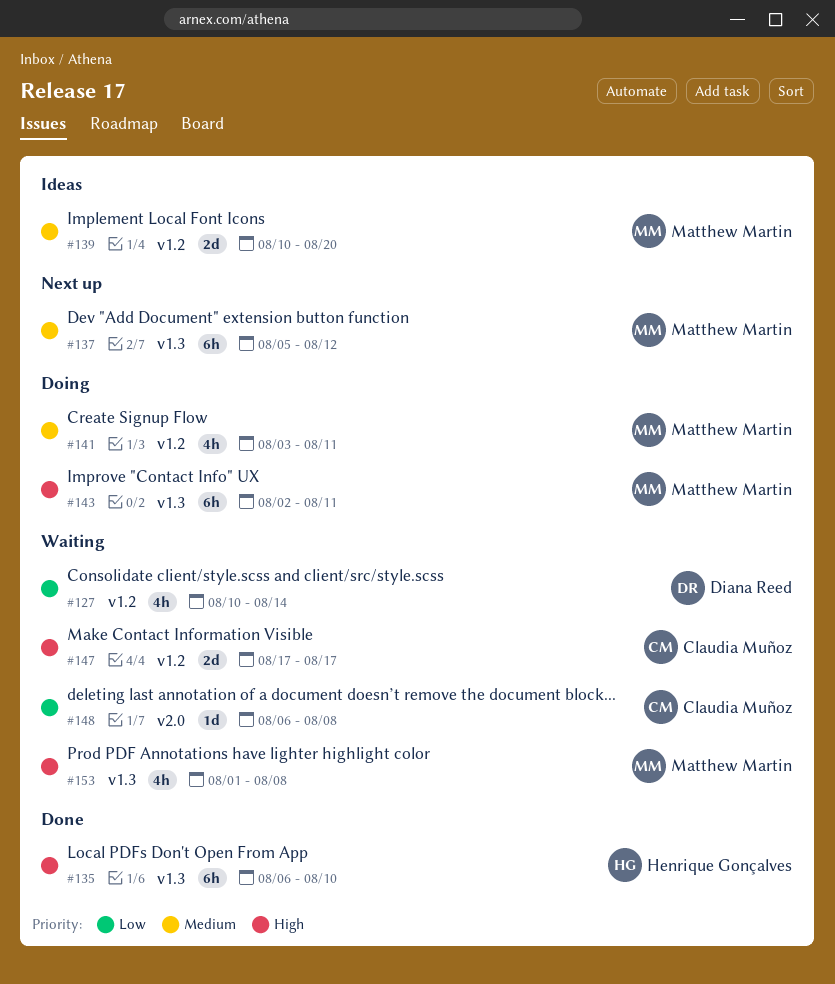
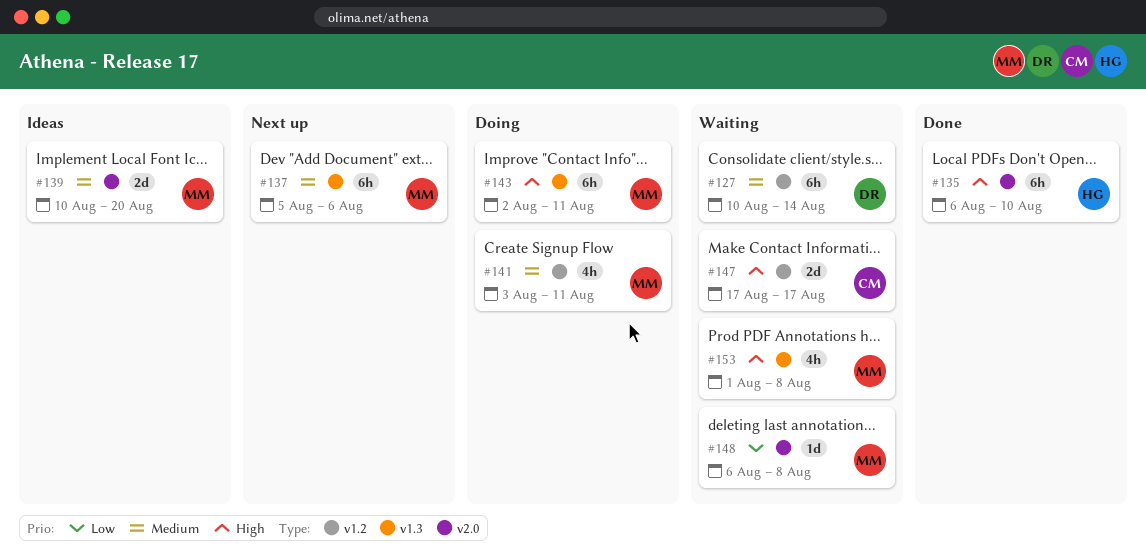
#127, priority: Low -> Medium
#127, estimate: 4h -> 6h
#135, label: v1.3 -> v2.0
#137, due: Aug 12 -> Aug 6
#139, label: v1.2 -> v2.0
#148, owner: Claudia Muñoz -> Matthew Martin

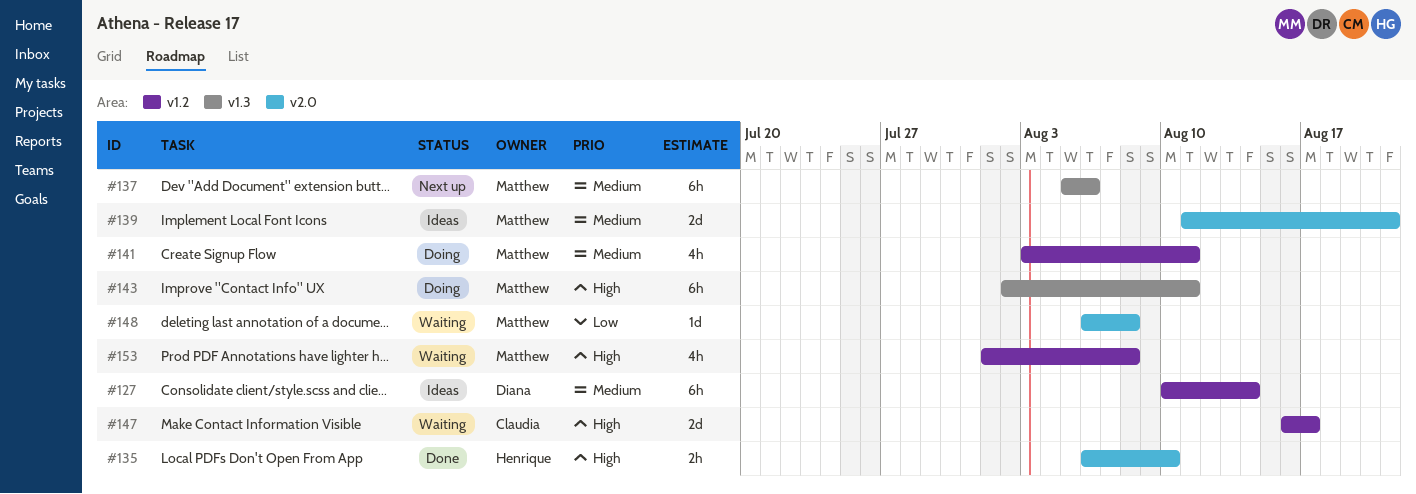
#127, status: Waiting -> Ideas
#135, estimate: 6h -> 2h
#139, start: Aug 10 -> Aug 11
#139, due: Aug 20 -> Aug 21
#147, start: Aug 17 -> Aug 16
#153, label: v1.3 -> v1.2

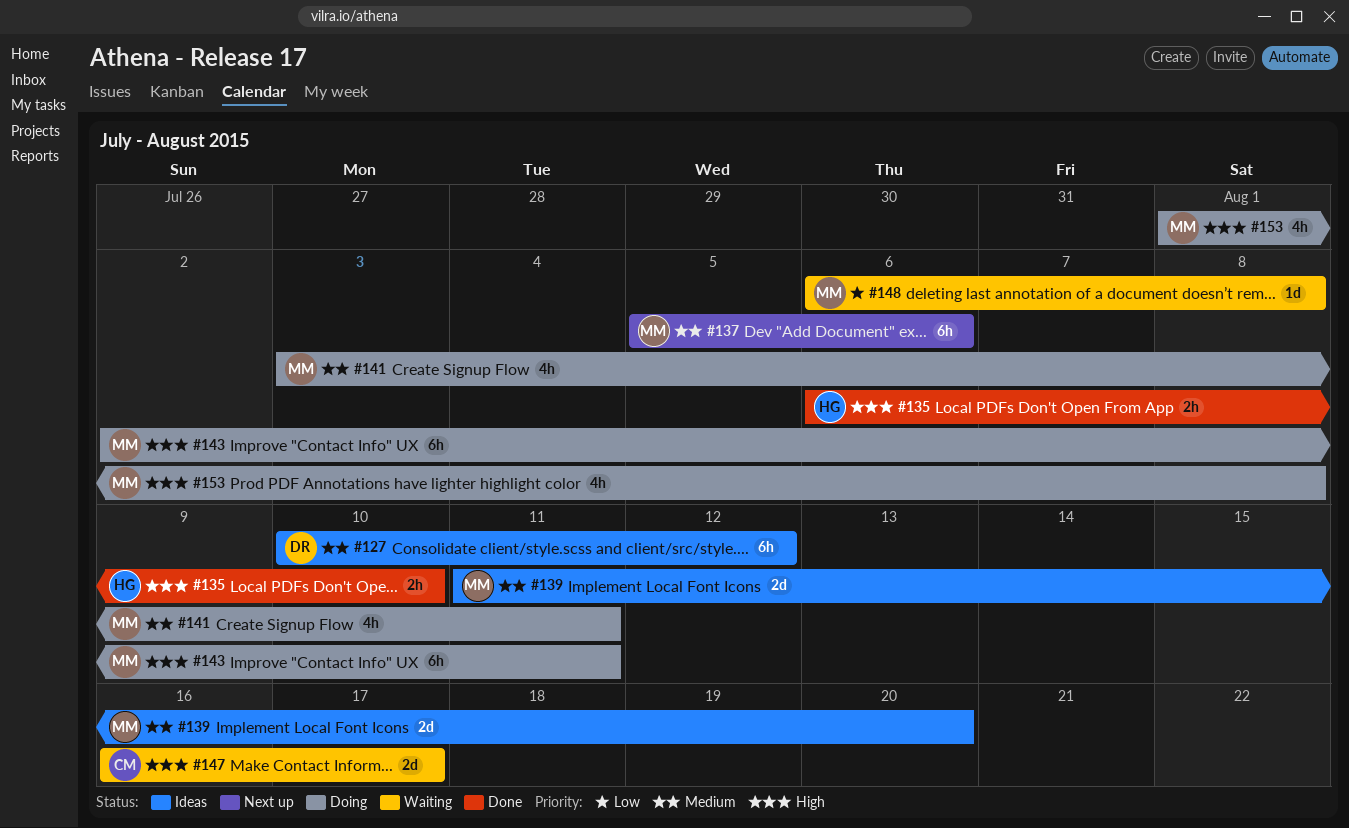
#127, due: Aug 14 -> Aug 12
#139, due: Aug 21 -> Aug 20
#153, status: Waiting -> Doing

